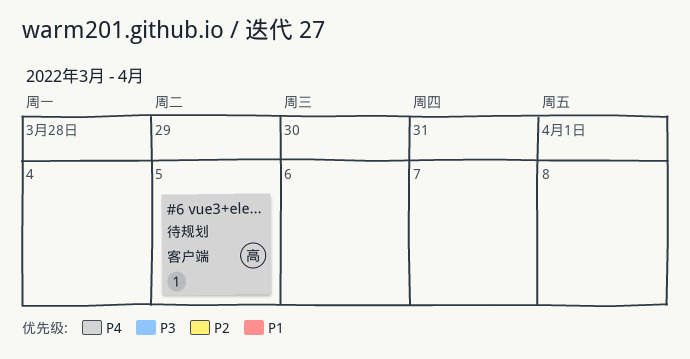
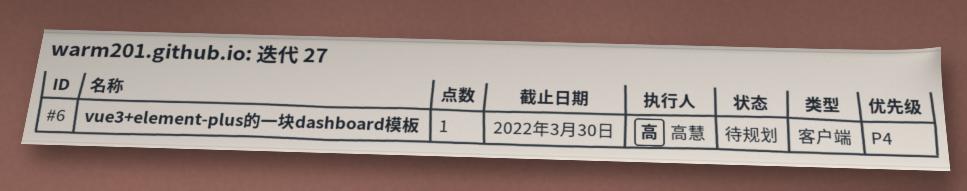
#6, due: Apr 5 -> Mar 30

